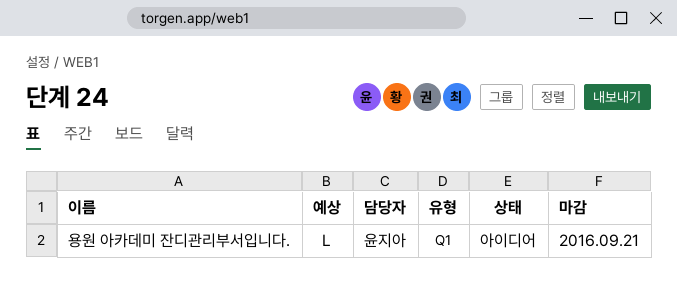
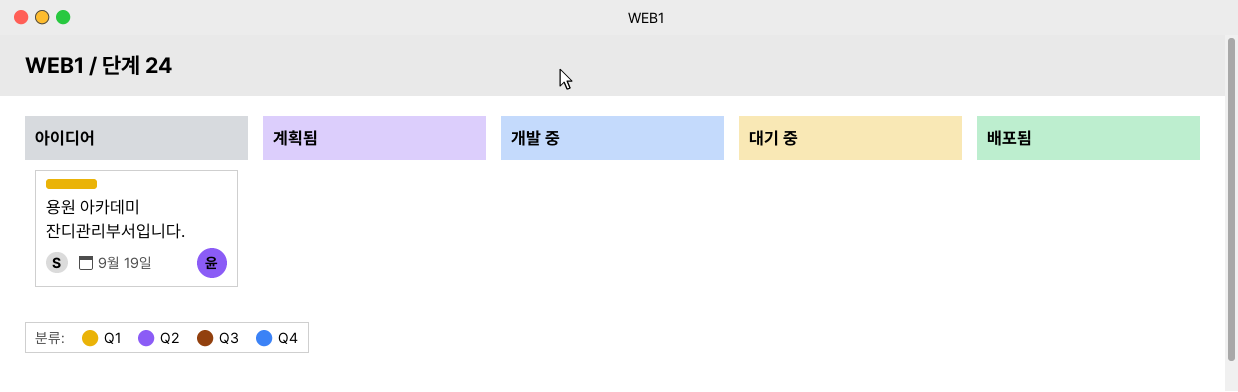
용원 아카데미 잔디관리부서입니다., estimate: L -> S
용원 아카데미 잔디관리부서입니다., due: Sep 21 -> Sep 19

